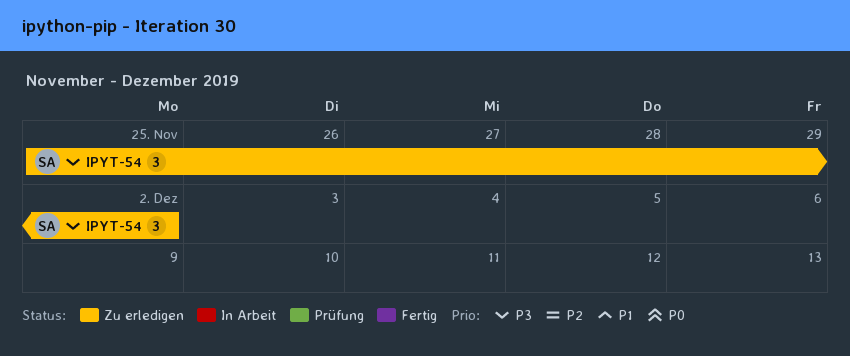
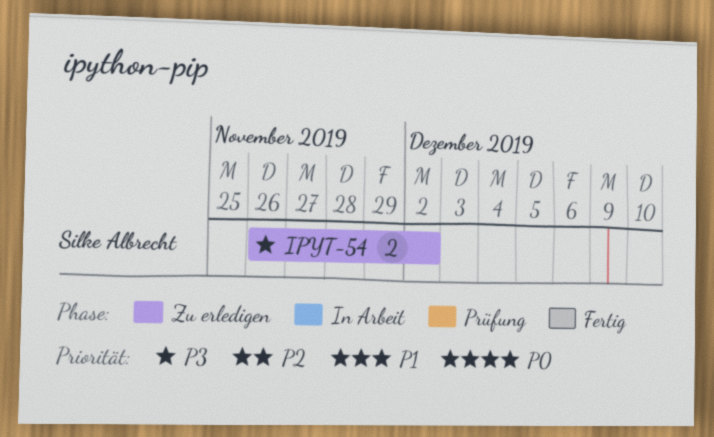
IPYT-54, estimate: 3 -> 2
IPYT-54, start: Nov 25 -> Nov 26

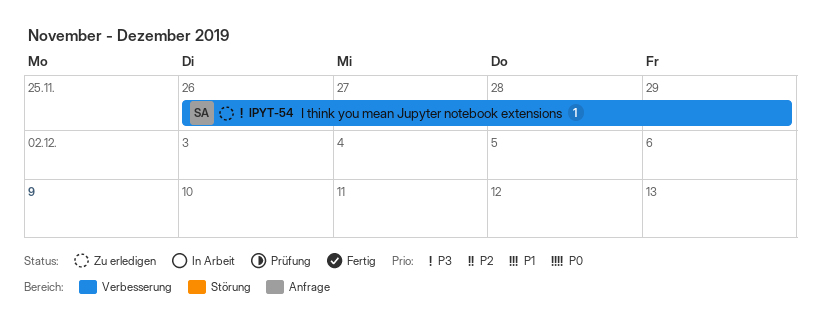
IPYT-54, estimate: 2 -> 1
IPYT-54, due: Dec 2 -> Nov 29

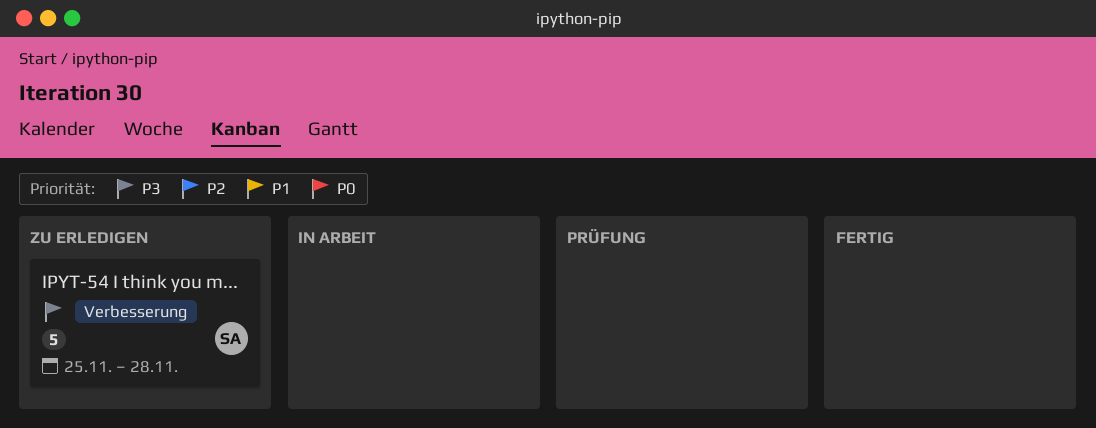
IPYT-54, estimate: 1 -> 5
IPYT-54, start: Nov 26 -> Nov 25
IPYT-54, due: Nov 29 -> Nov 28

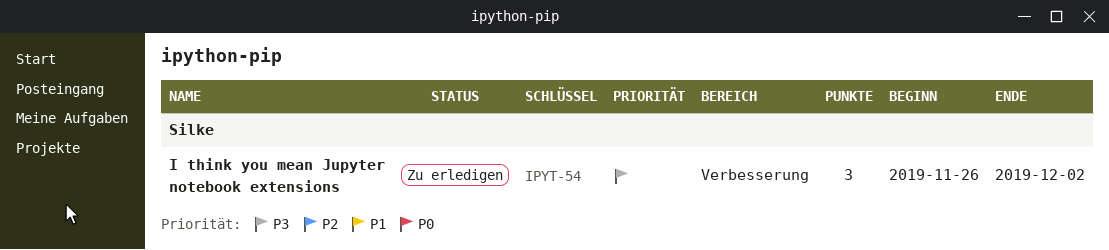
IPYT-54, estimate: 5 -> 3
IPYT-54, start: Nov 25 -> Nov 26
IPYT-54, due: Nov 28 -> Dec 2

